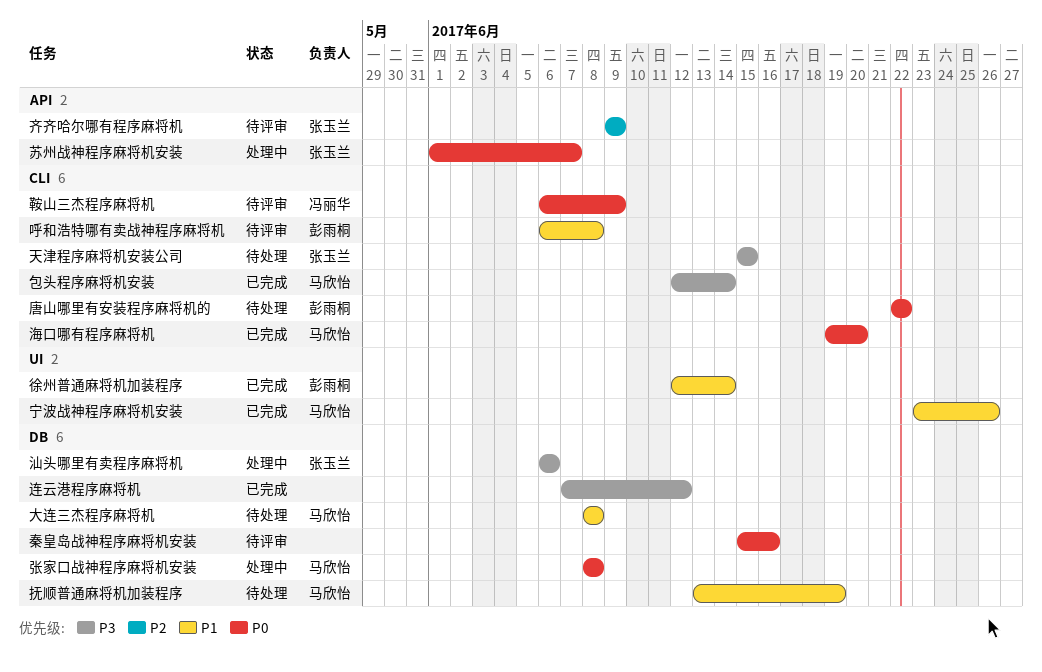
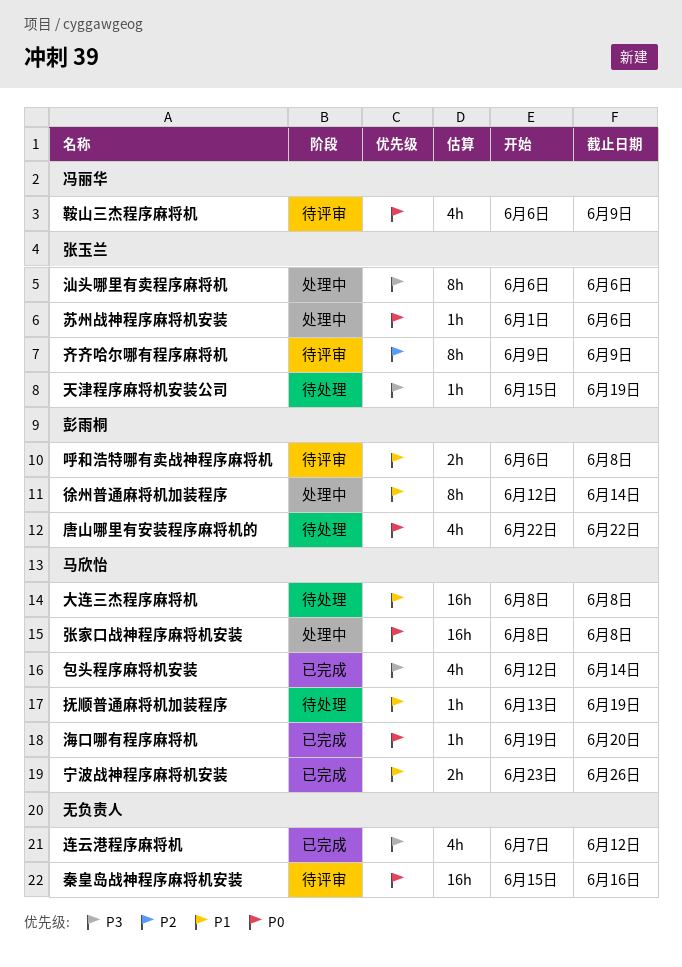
天津程序麻将机安装公司, due: Jun 15 -> Jun 19
徐州普通麻将机加装程序, status: 已完成 -> 处理中
苏州战神程序麻将机安装, due: Jun 7 -> Jun 6

